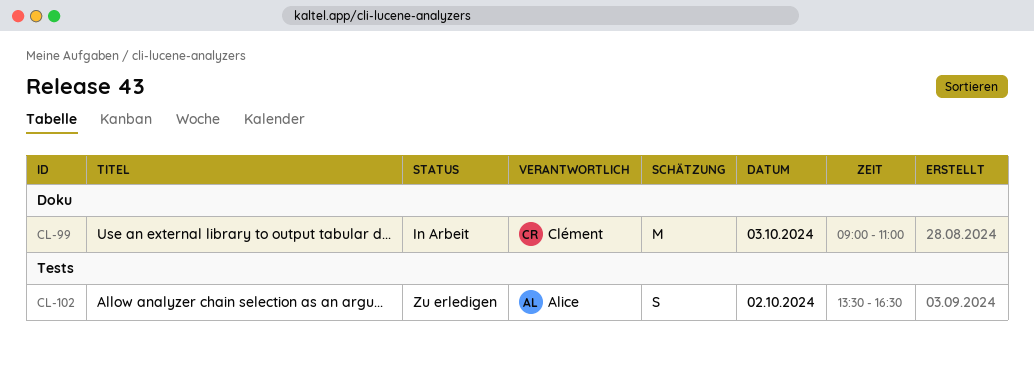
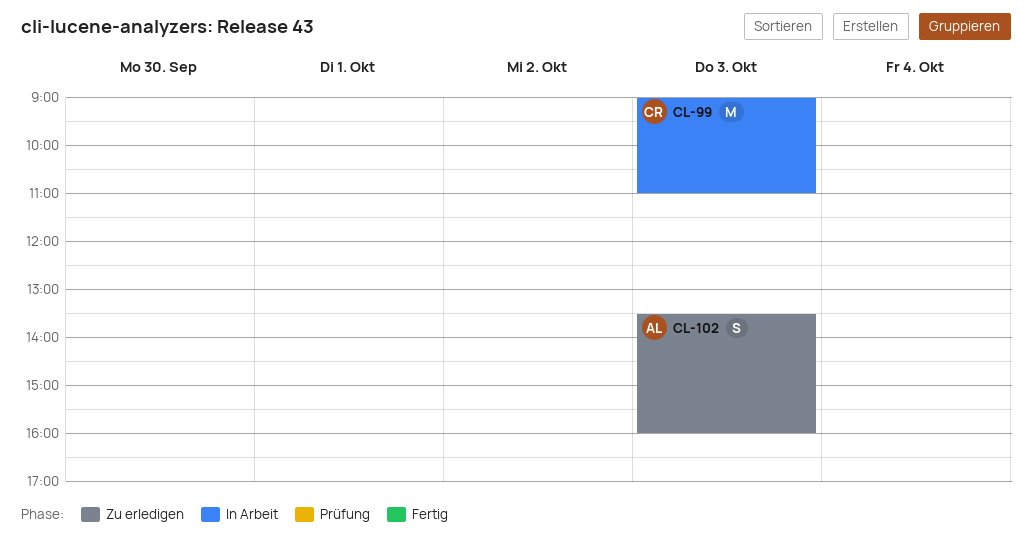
CL-102, day: Oct 2 -> Oct 3
CL-102, ends: 16:30 -> 16:00

